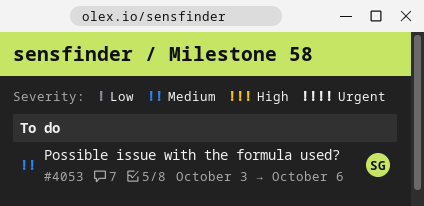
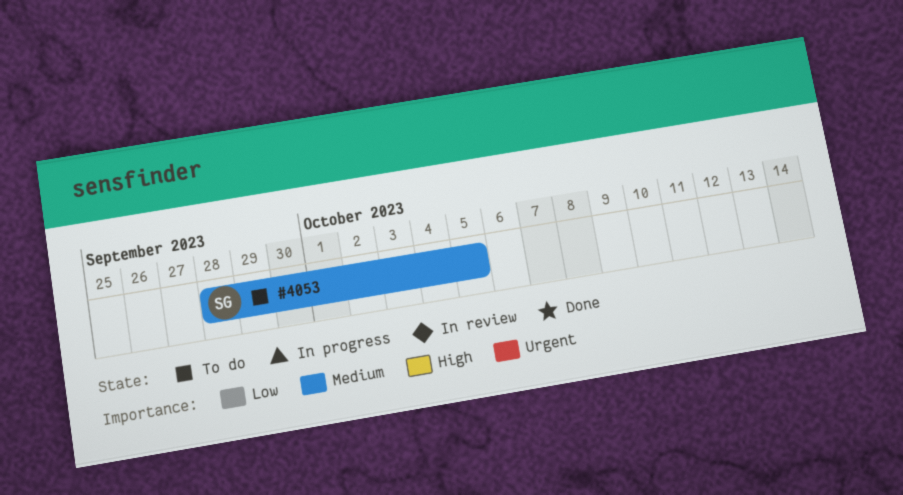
#4053, start: Oct 3 -> Sep 28
#4053, due: Oct 6 -> Oct 5

